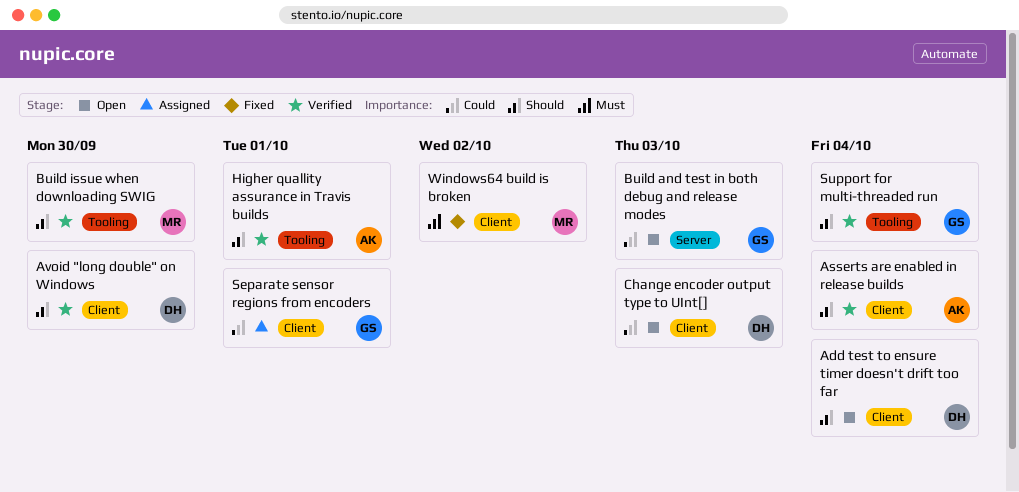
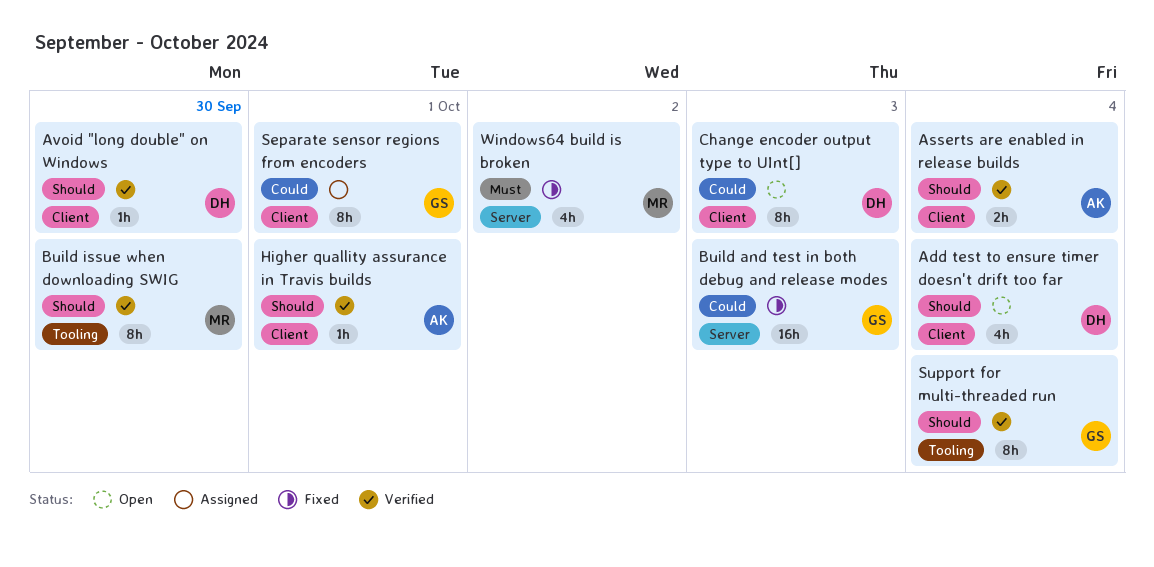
Build and test in both debug and release modes, status: Open -> Fixed
Higher quallity assurance in Travis builds, label: Tooling -> Client
Windows64 build is broken, label: Client -> Server

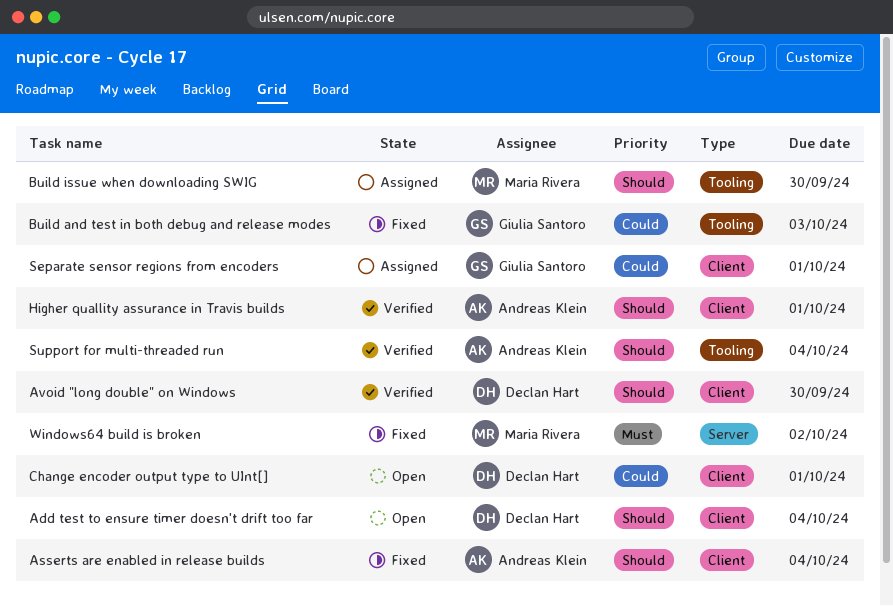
Asserts are enabled in release builds, status: Verified -> Fixed
Build and test in both debug and release modes, label: Server -> Tooling
Build issue when downloading SWIG, status: Verified -> Assigned
Change encoder output type to UInt[], due: Oct 3 -> Oct 1
Support for multi-threaded run, owner: Giulia Santoro -> Andreas Klein

